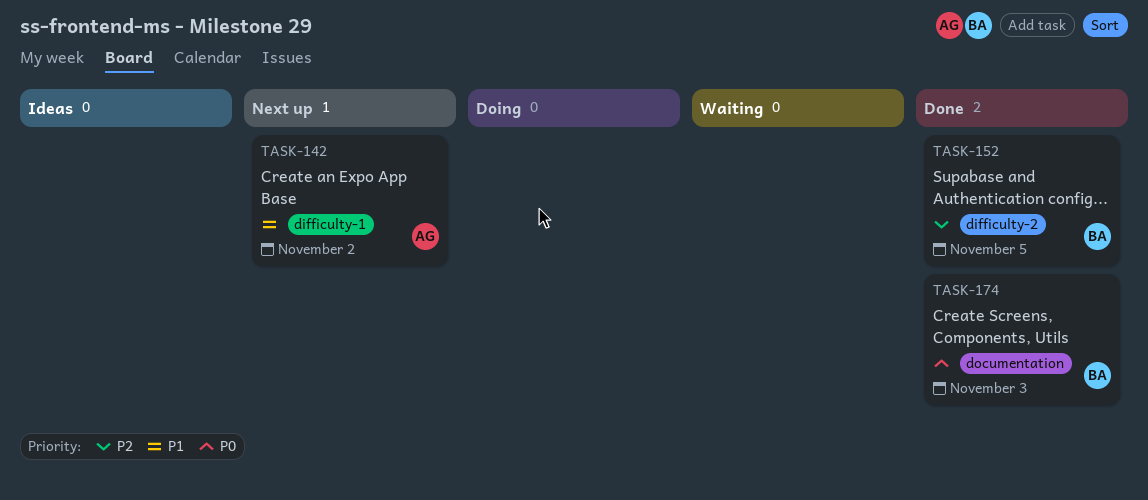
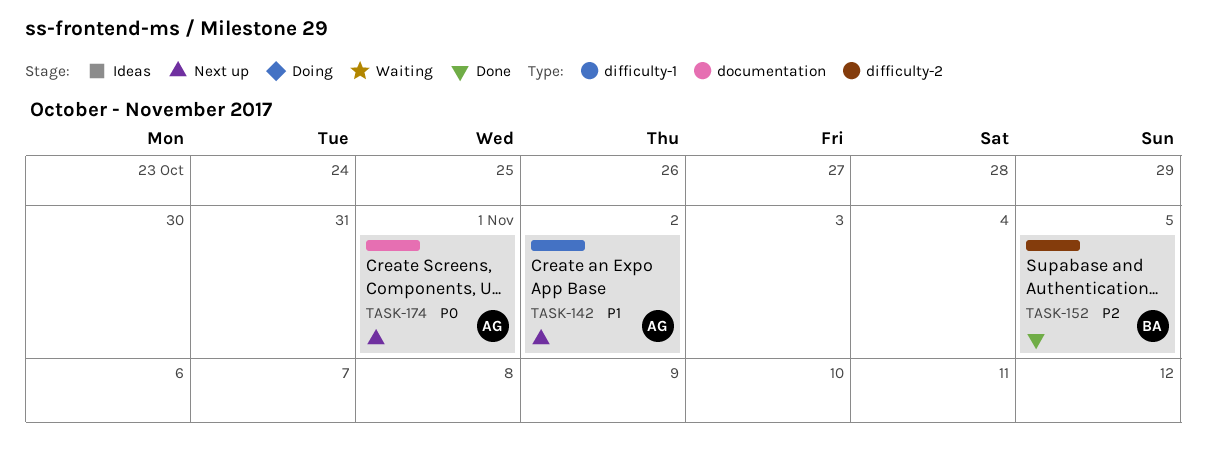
TASK-174, status: Done -> Next up
TASK-174, owner: BA -> AG
TASK-174, due: Nov 3 -> Nov 1

